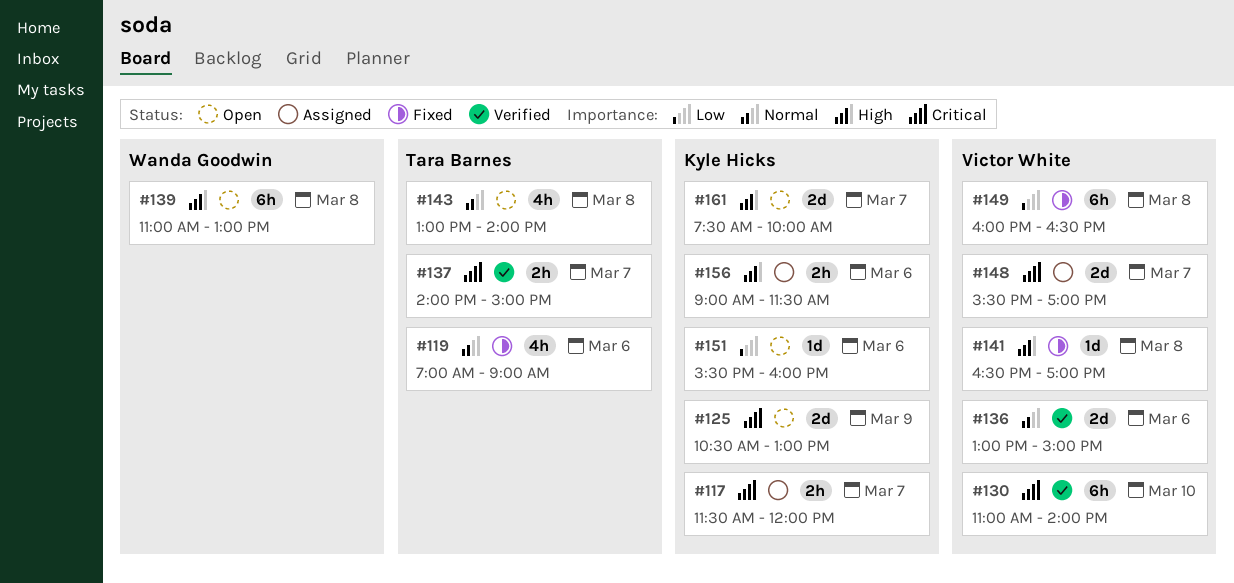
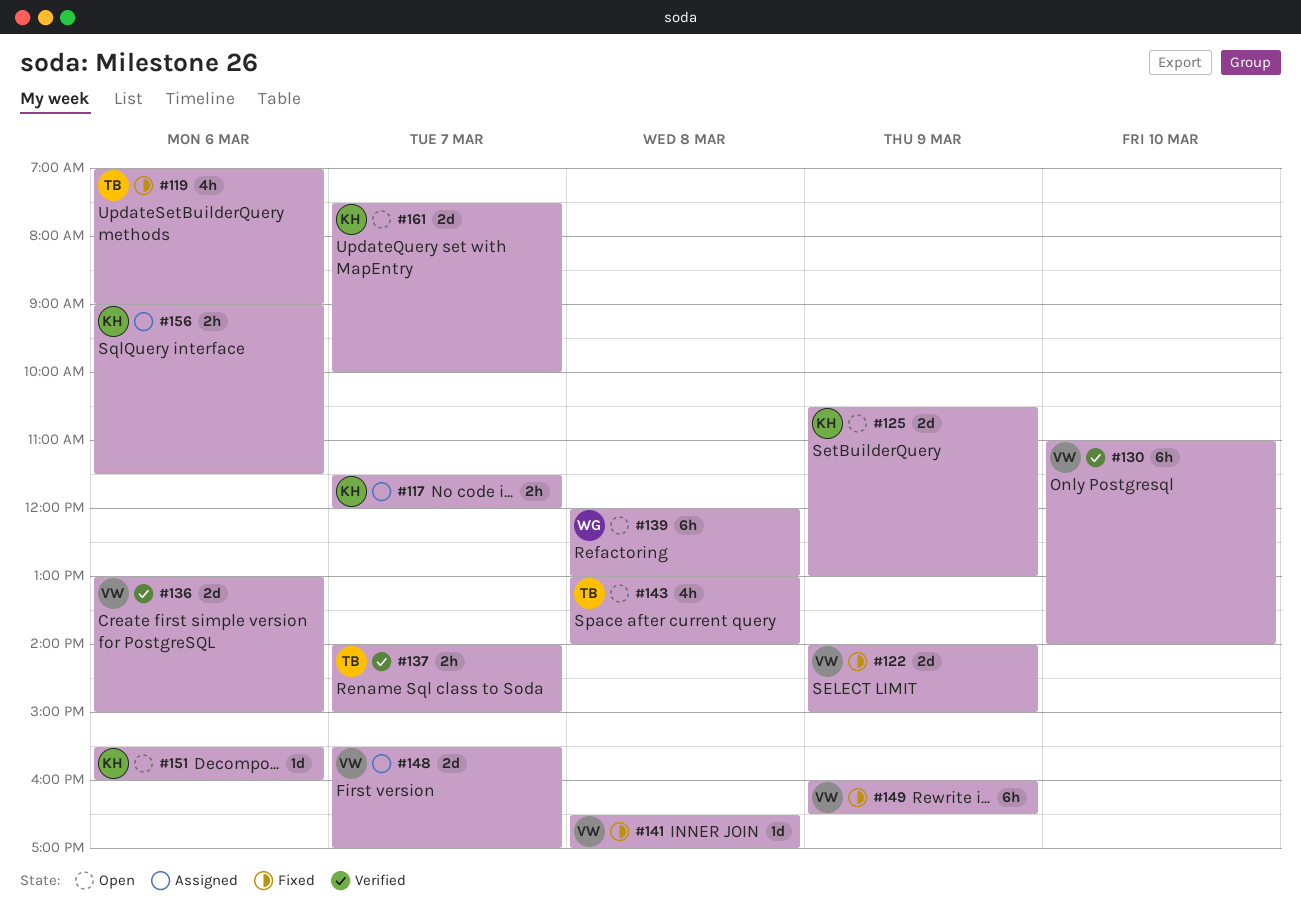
#122: none -> present
#139, begins: 11:00 -> 12:00
#149, day: Mar 8 -> Mar 9

